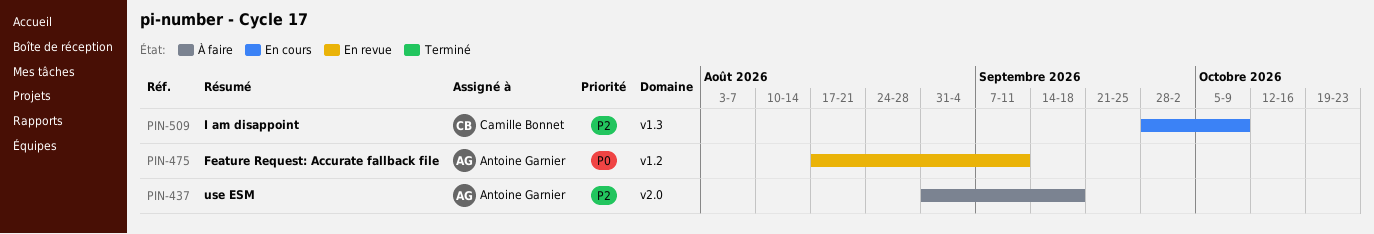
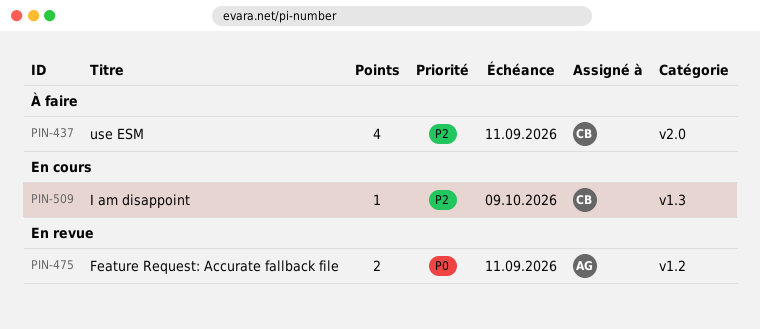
PIN-437, owner: Antoine Garnier -> Camille Bonnet
PIN-437, due: Sep 18 -> Sep 11

